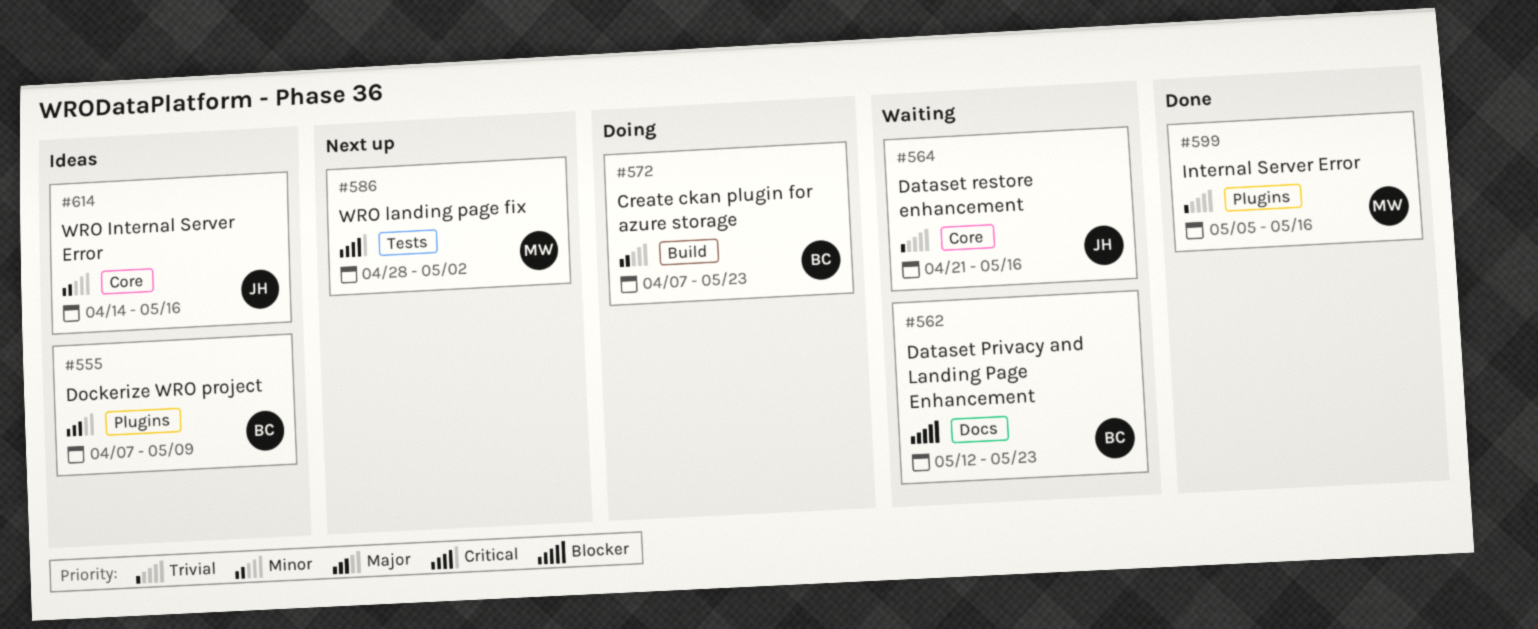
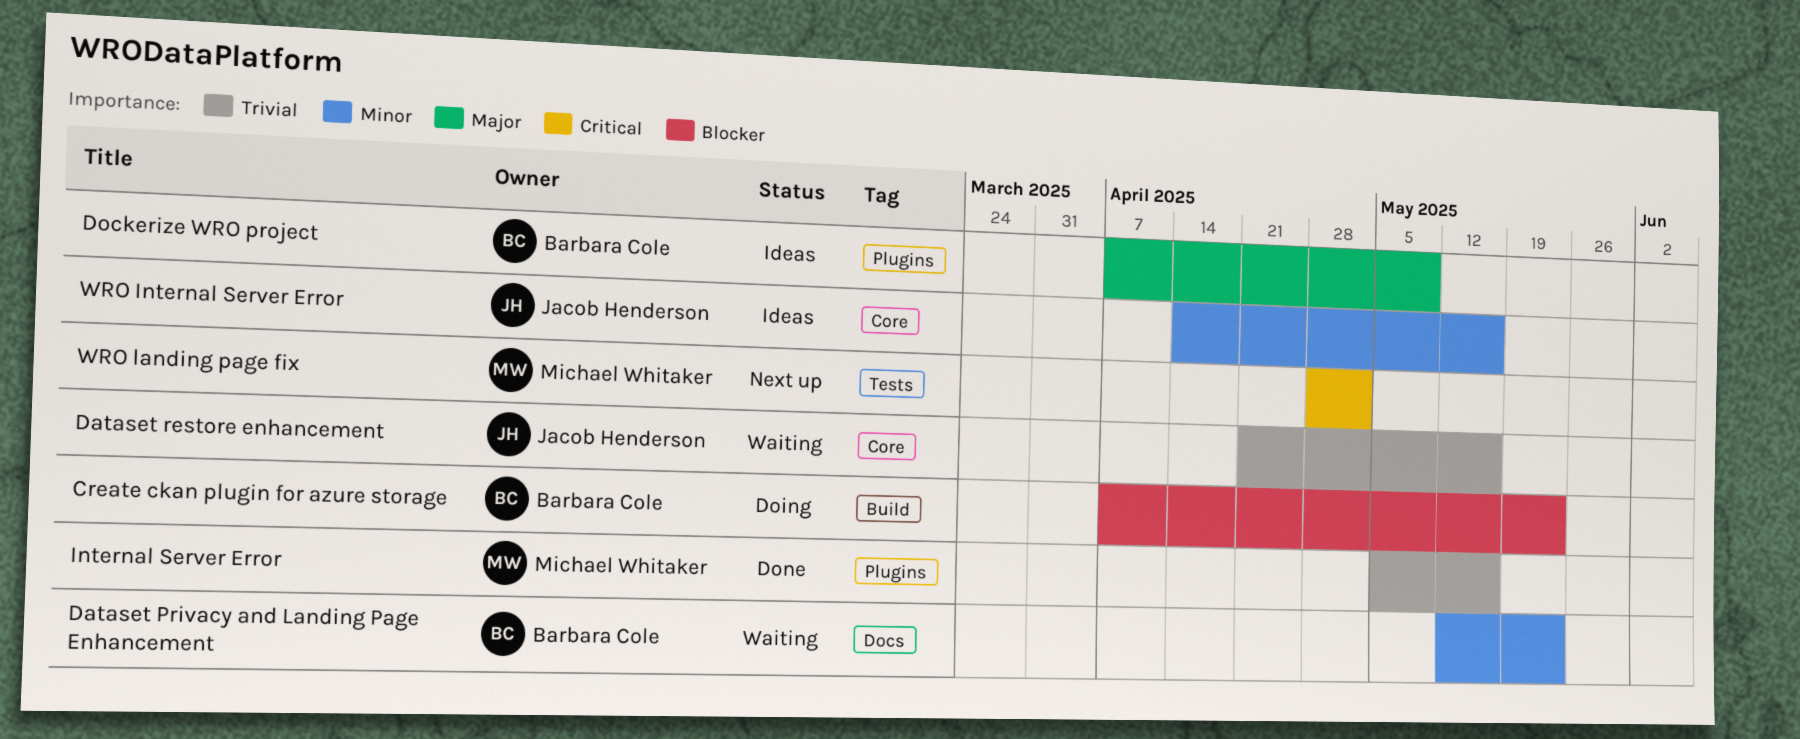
Create ckan plugin for azure storage, priority: Minor -> Blocker
Dataset Privacy and Landing Page Enhancement, priority: Blocker -> Minor

